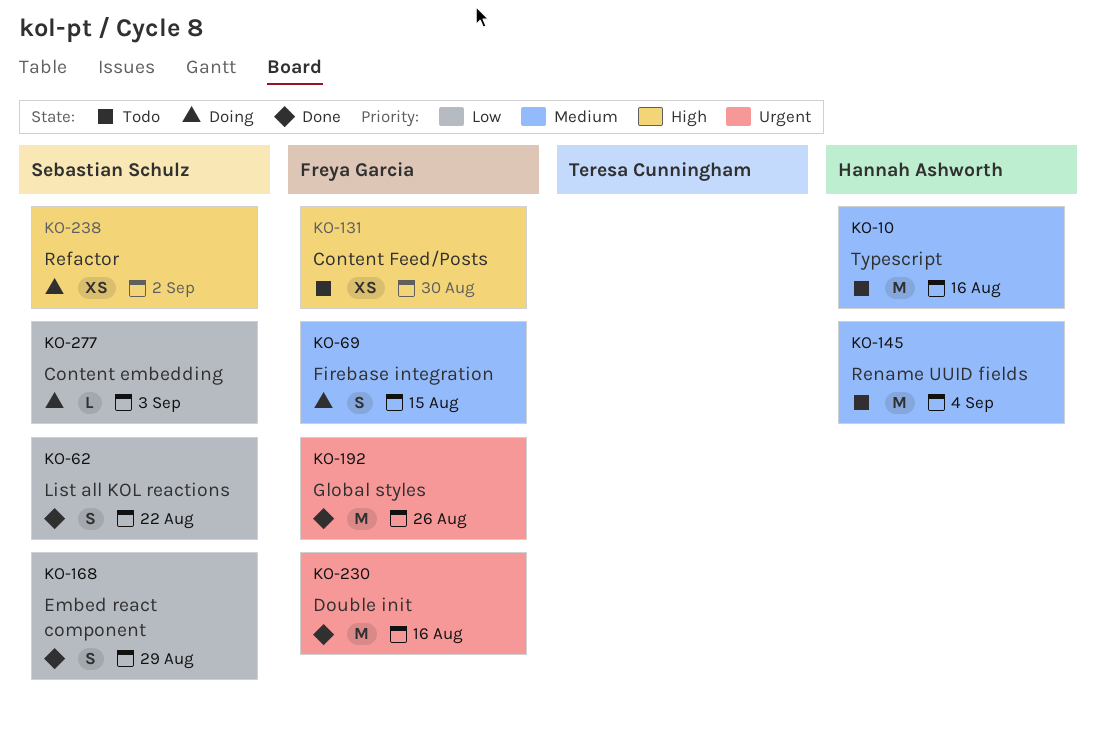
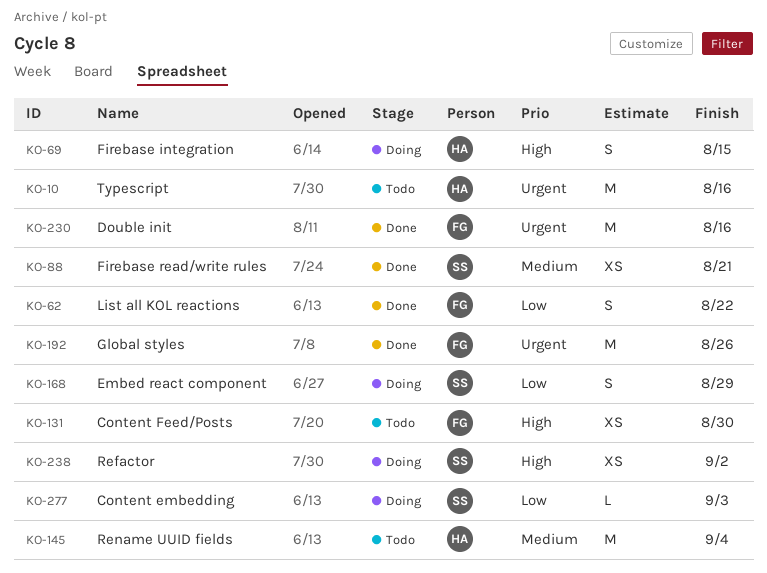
KO-10, priority: Medium -> Urgent
KO-62, owner: Sebastian Schulz -> Freya Garcia
KO-69, owner: Freya Garcia -> Hannah Ashworth
KO-69, priority: Medium -> High
KO-88: none -> present
KO-168, status: Done -> Doing

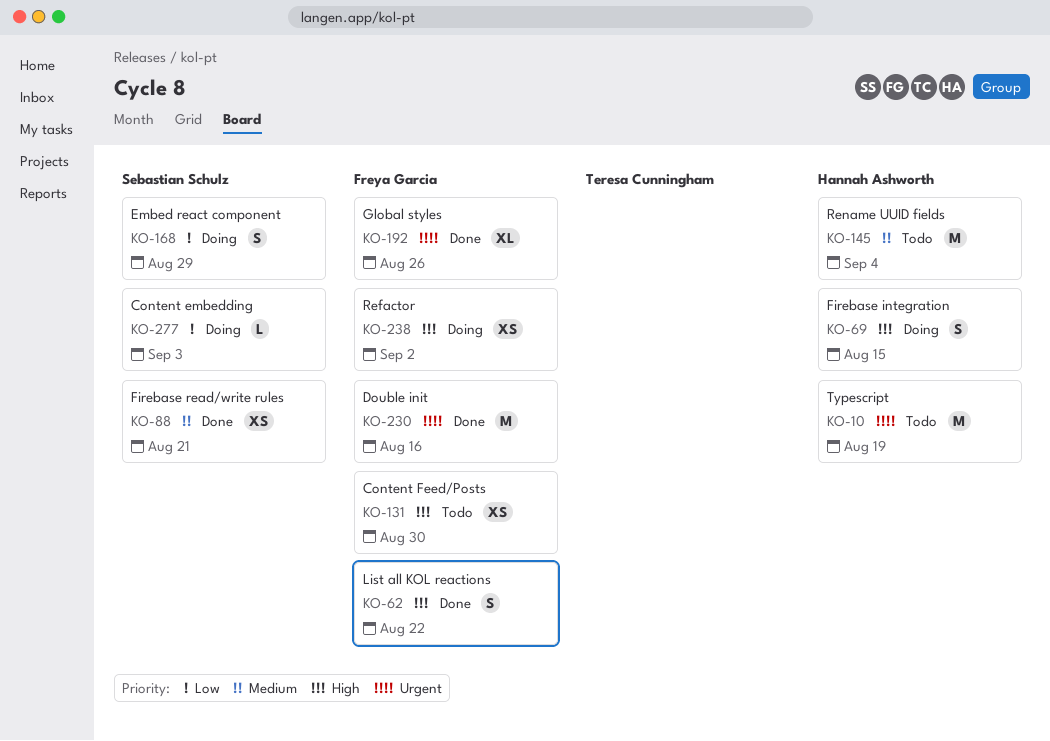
KO-10, due: Aug 16 -> Aug 19
KO-62, priority: Low -> High
KO-192, estimate: M -> XL
KO-238, owner: Sebastian Schulz -> Freya Garcia

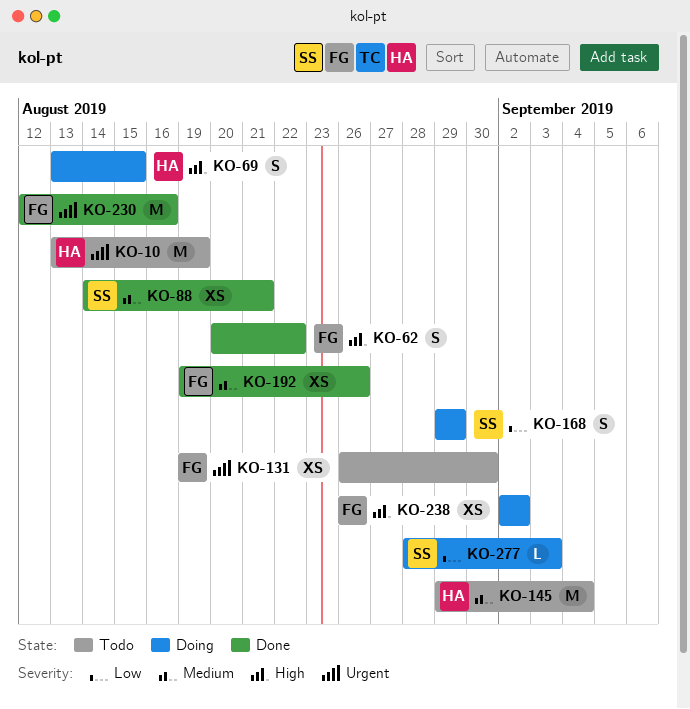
KO-131, priority: High -> Urgent
KO-192, priority: Urgent -> Medium
KO-192, estimate: XL -> XS

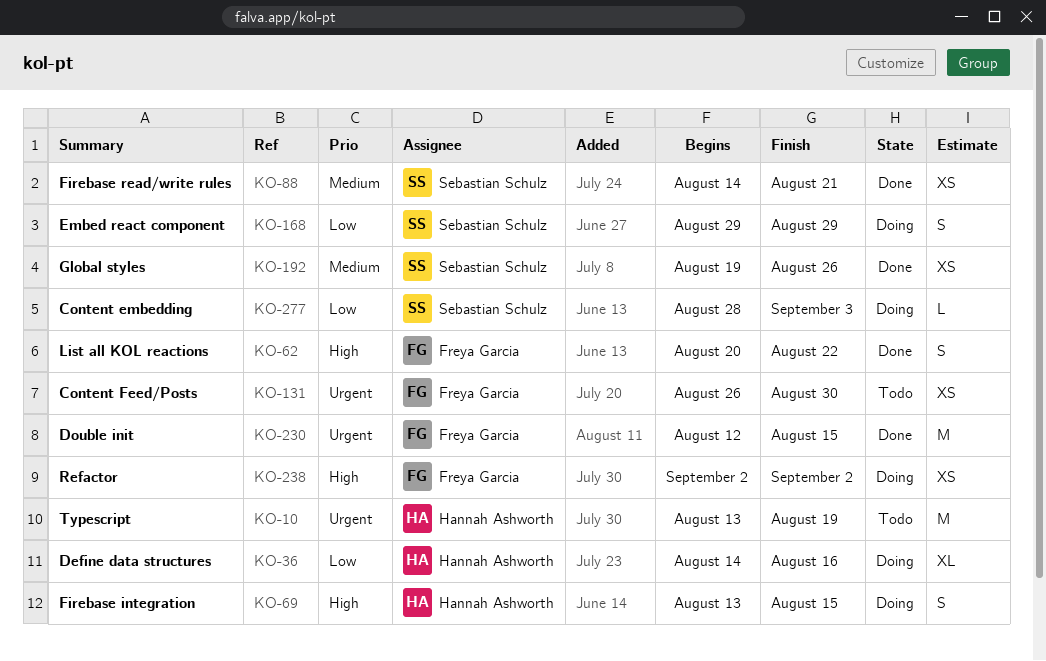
KO-36: none -> present
KO-145: present -> none
KO-192, owner: Freya Garcia -> Sebastian Schulz
KO-230, due: Aug 16 -> Aug 15

